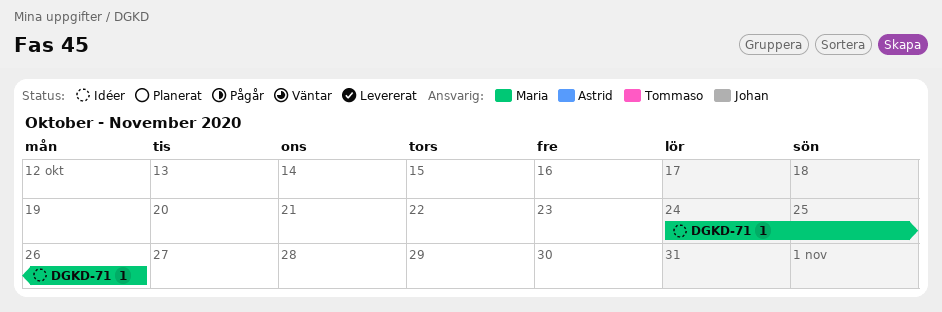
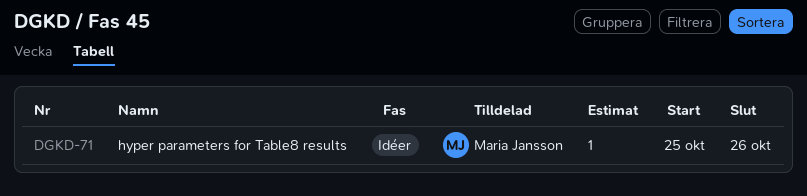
DGKD-71, start: Oct 24 -> Oct 25

